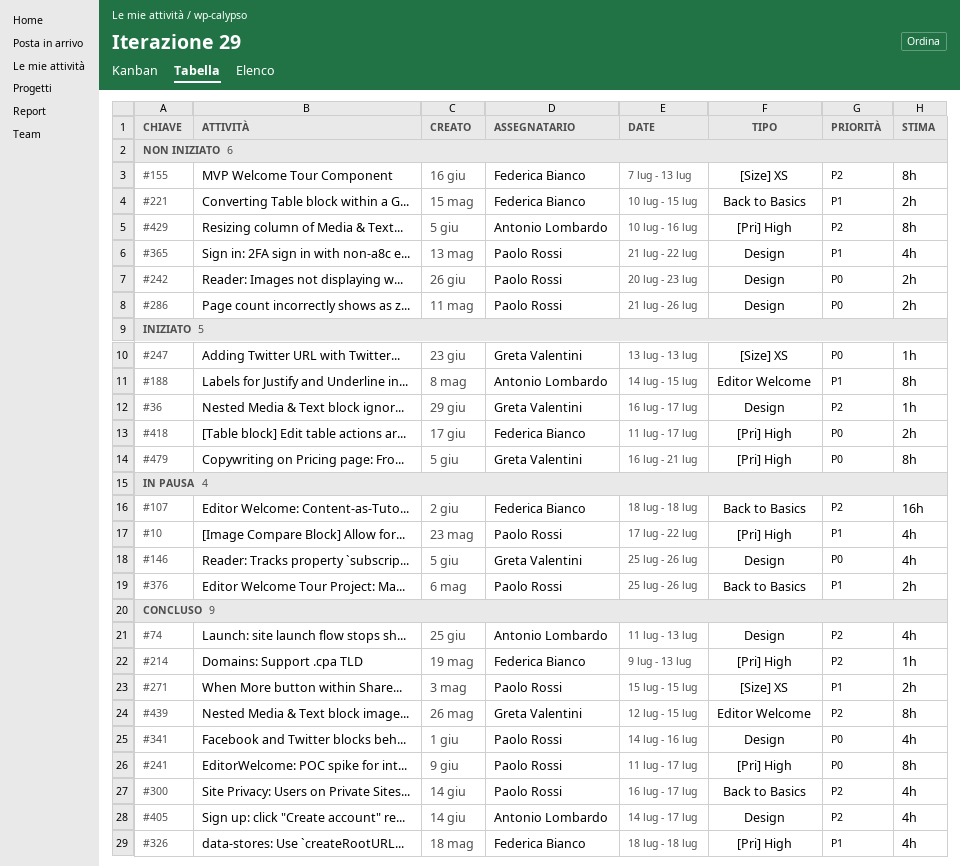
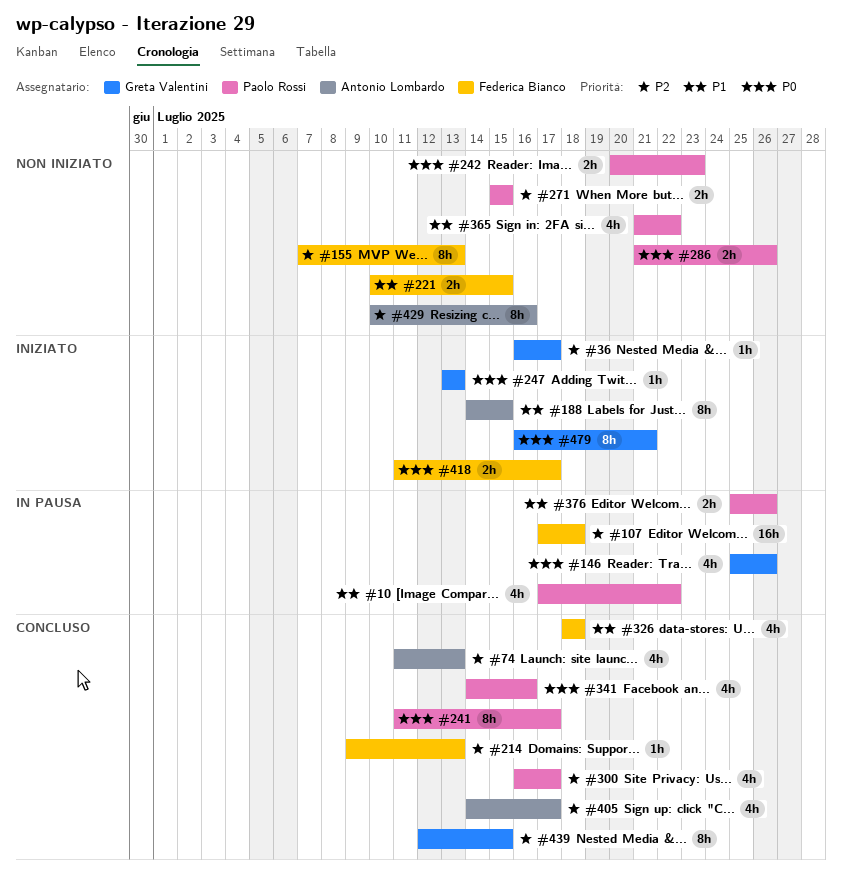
#107, start: Jul 18 -> Jul 17
#271, status: Concluso -> Non iniziato
#271, priority: P1 -> P2

